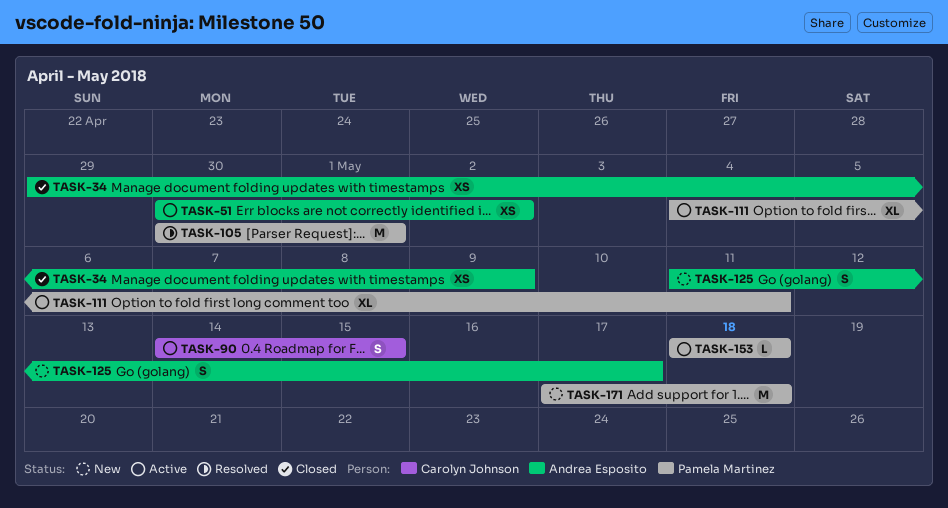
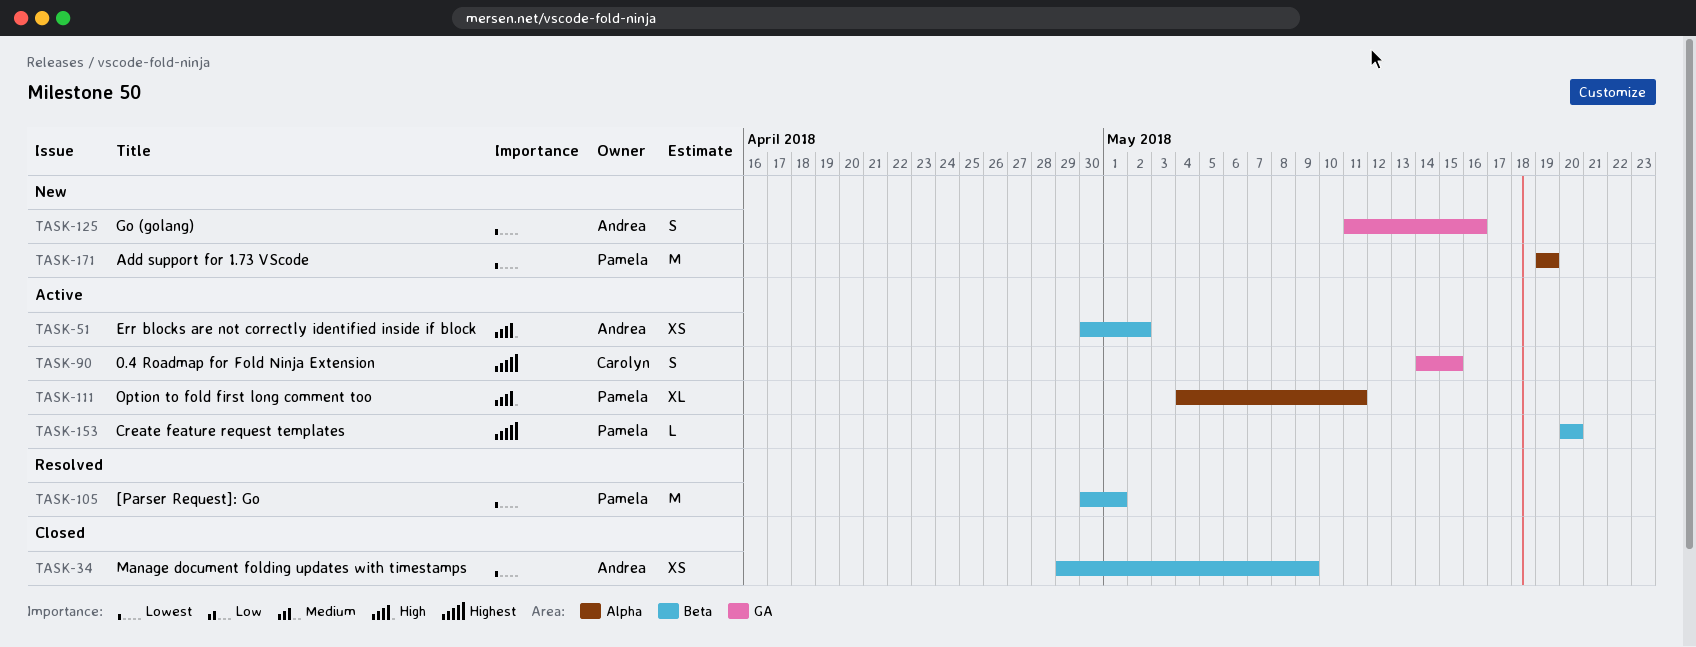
TASK-125, due: May 17 -> May 16
TASK-153, start: May 18 -> May 20
TASK-153, due: May 18 -> May 20
TASK-171, start: May 17 -> May 19
TASK-171, due: May 18 -> May 19

